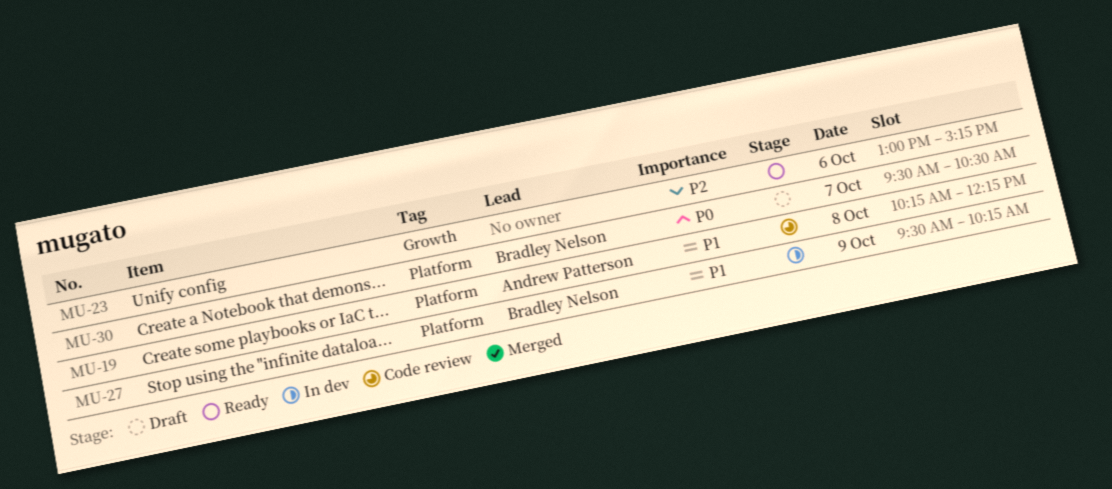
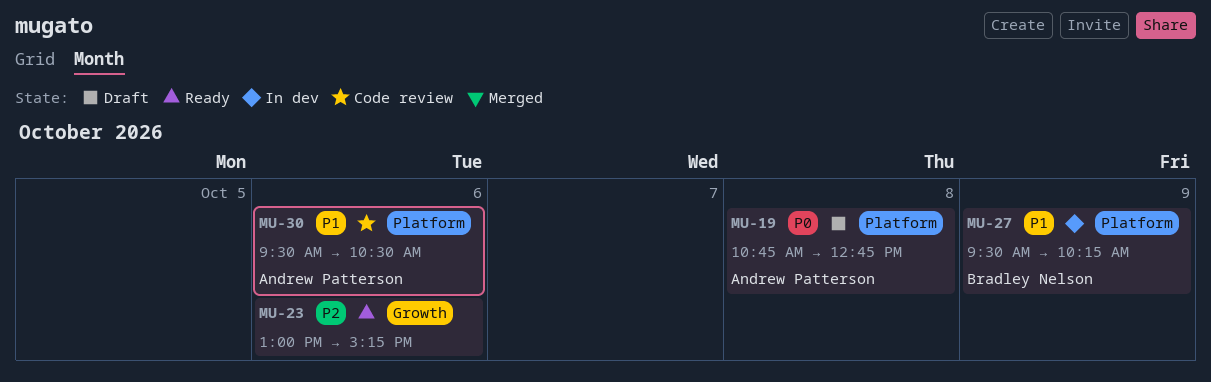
MU-19, status: Code review -> Draft
MU-19, priority: P1 -> P0
MU-19, begins: 10:15 -> 10:45
MU-19, ends: 12:15 -> 12:45
MU-30, status: Draft -> Code review
MU-30, owner: Bradley Nelson -> Andrew Patterson
MU-30, priority: P0 -> P1
MU-30, day: Oct 7 -> Oct 6

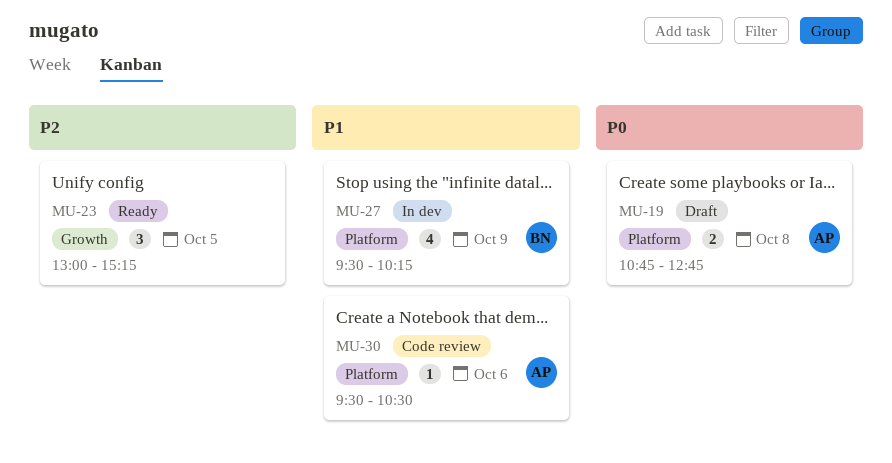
MU-23, day: Oct 6 -> Oct 5

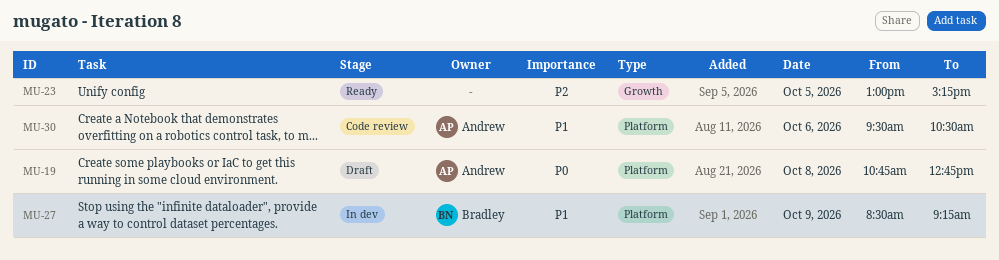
MU-27, begins: 09:30 -> 08:30
MU-27, ends: 10:15 -> 09:15

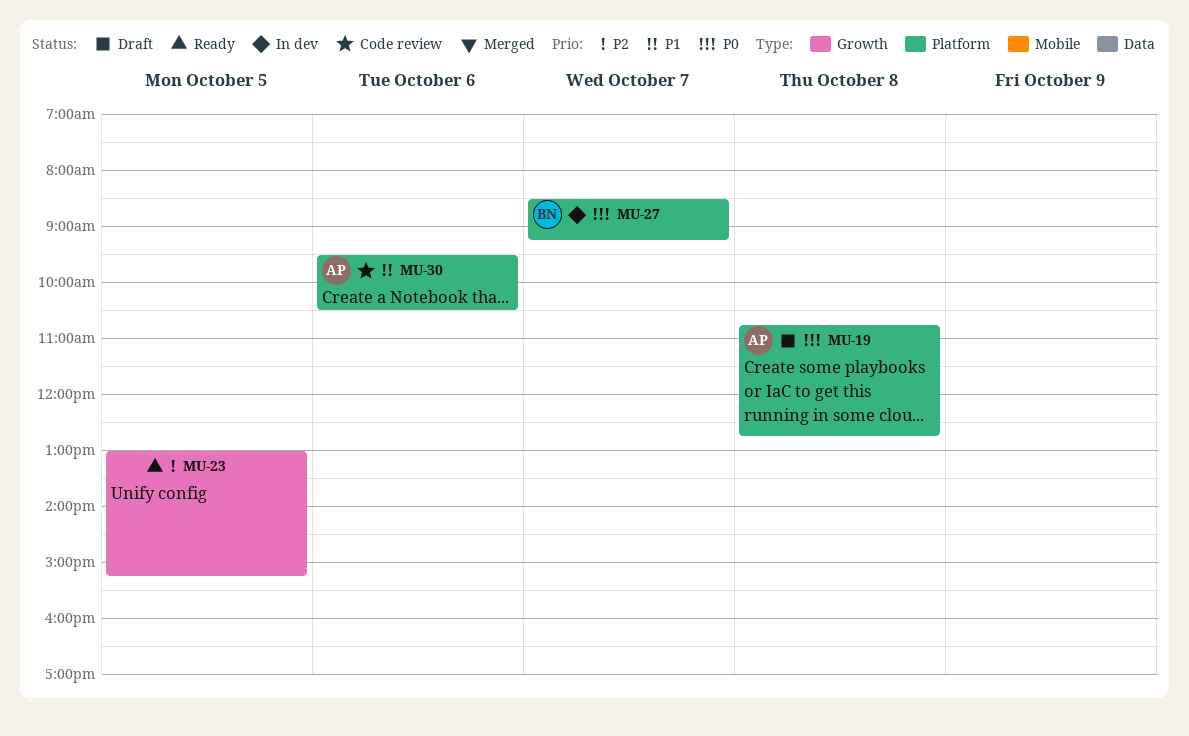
MU-27, priority: P1 -> P0
MU-27, day: Oct 9 -> Oct 7

